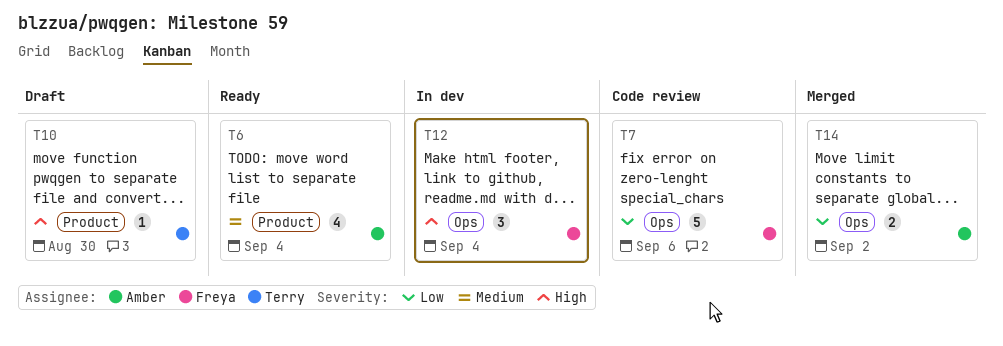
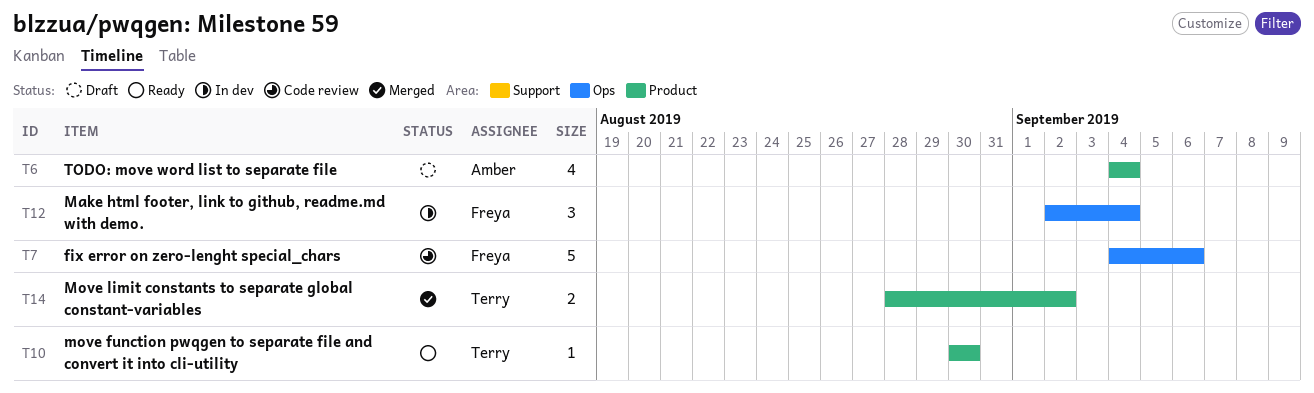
T6, status: Ready -> Draft
T10, status: Draft -> Ready
T14, owner: Amber -> Terry
T14, label: Ops -> Product

